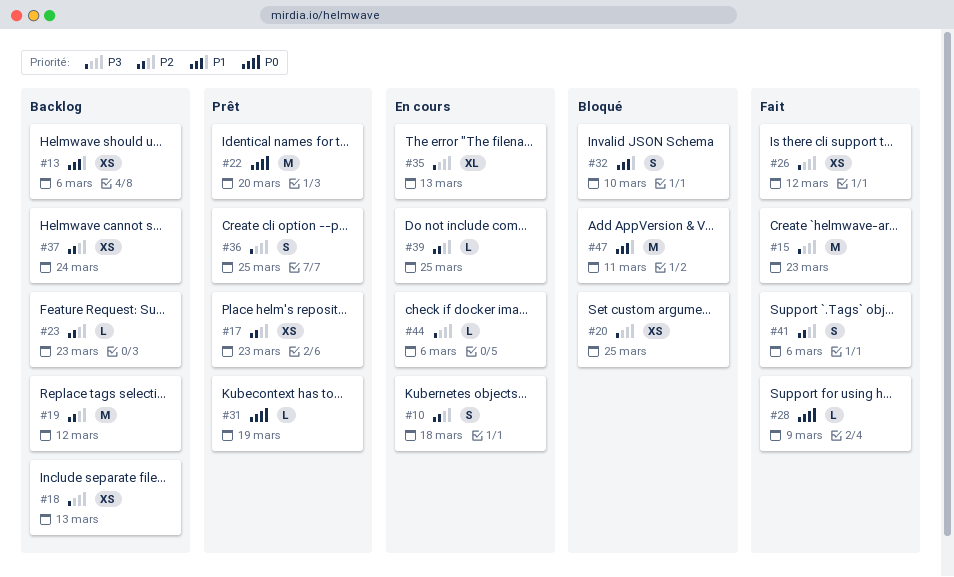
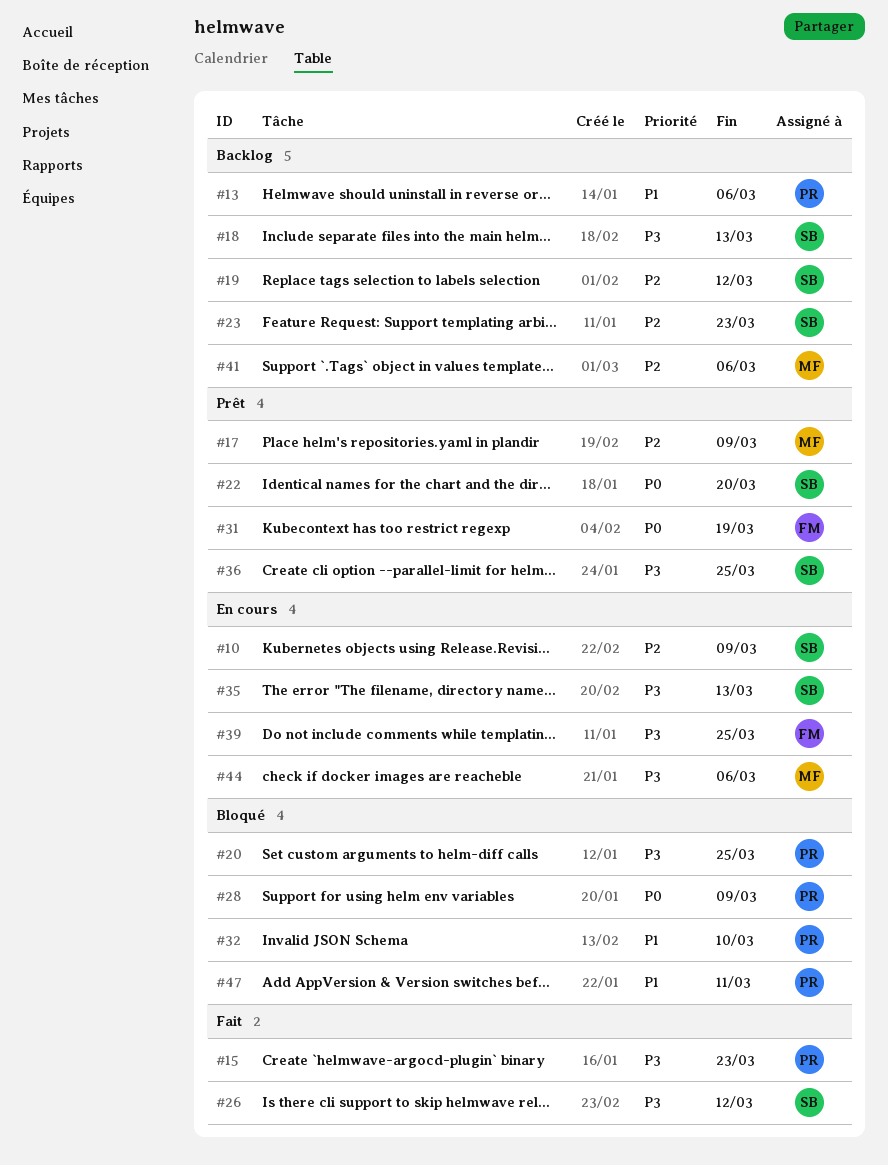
#10, due: Mar 18 -> Mar 9
#17, due: Mar 23 -> Mar 9
#28, status: Fait -> Bloqué
#37: present -> none
#39, priority: P2 -> P3
#41, status: Fait -> Backlog

